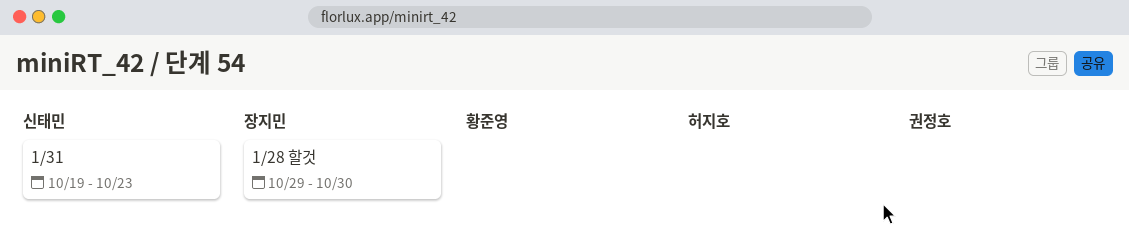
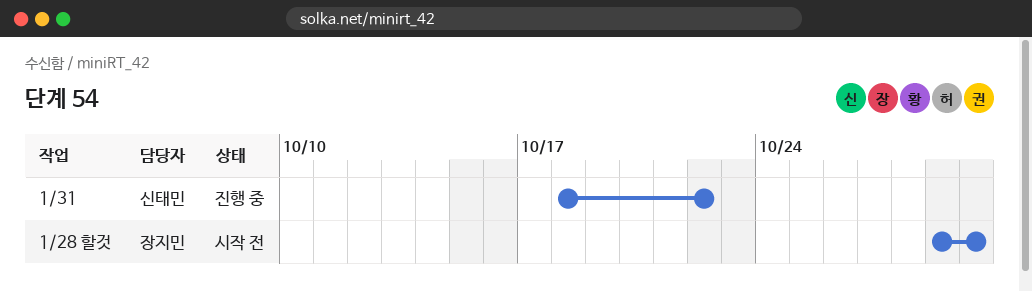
1/31, start: Oct 19 -> Oct 18
1/31, due: Oct 23 -> Oct 22

